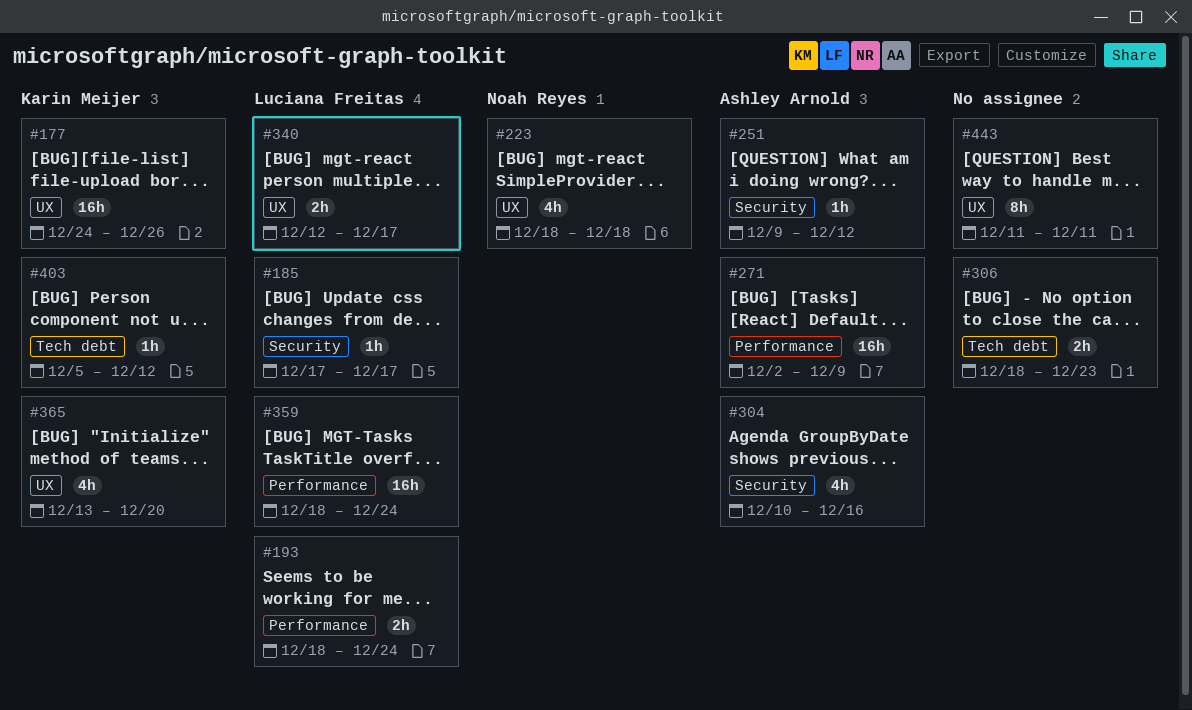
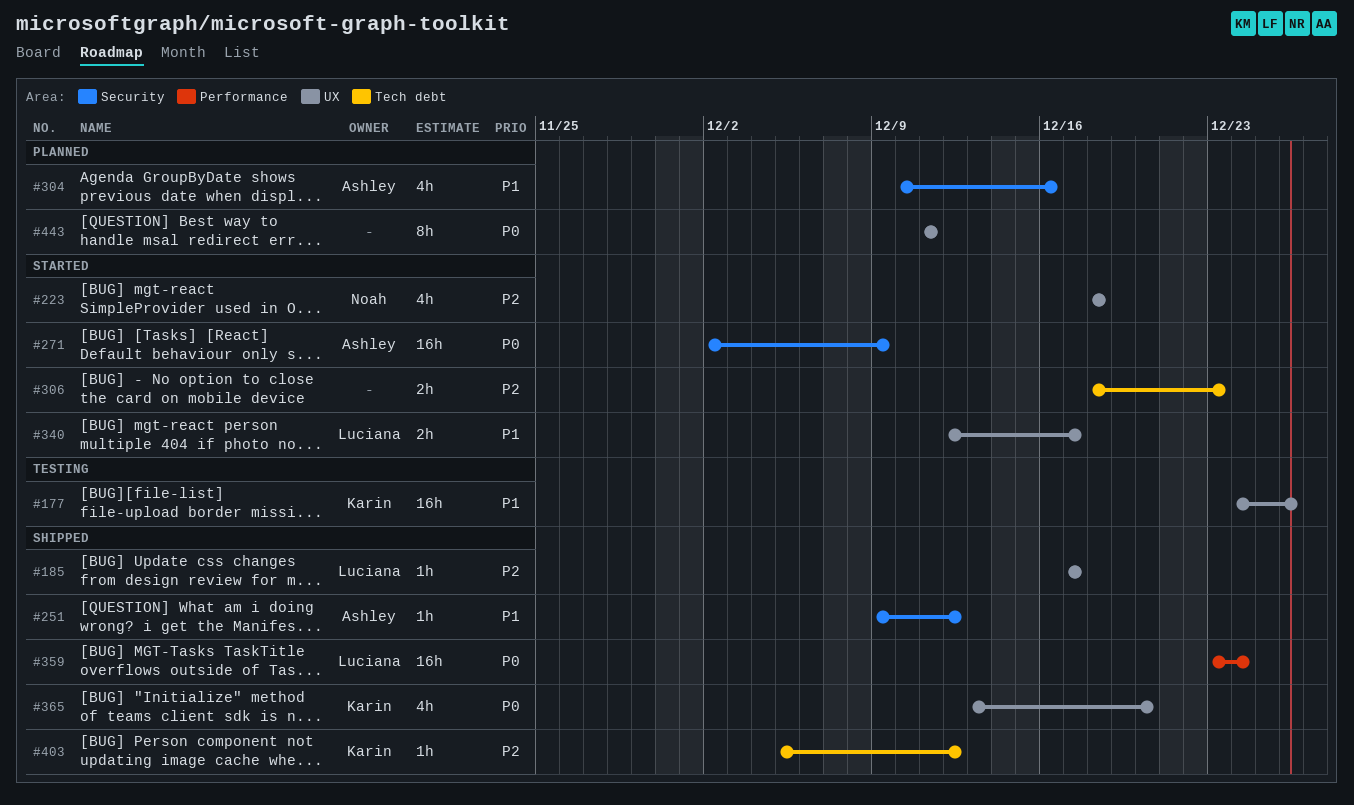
#185, label: Security -> UX
#193: present -> none
#271, label: Performance -> Security
#359, start: Dec 18 -> Dec 23

